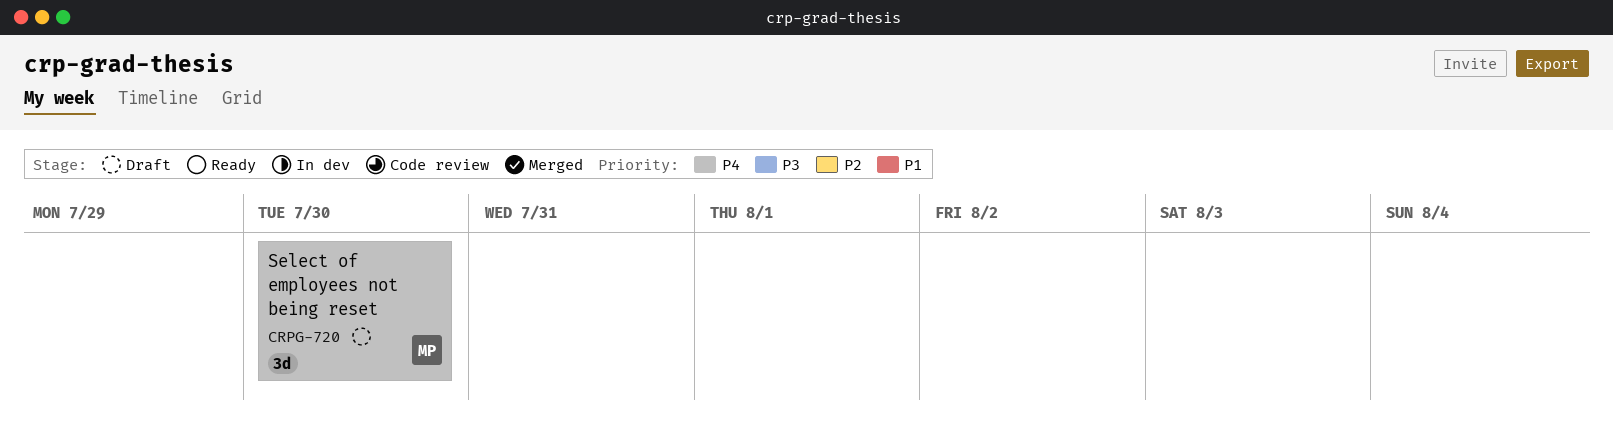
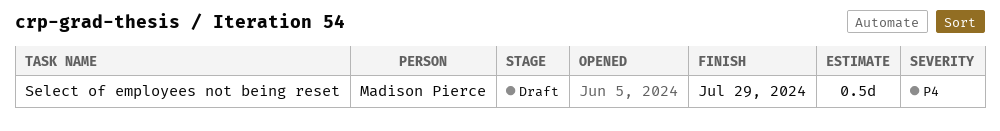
Select of employees not being reset, estimate: 3d -> 0.5d
Select of employees not being reset, due: Jul 30 -> Jul 29

